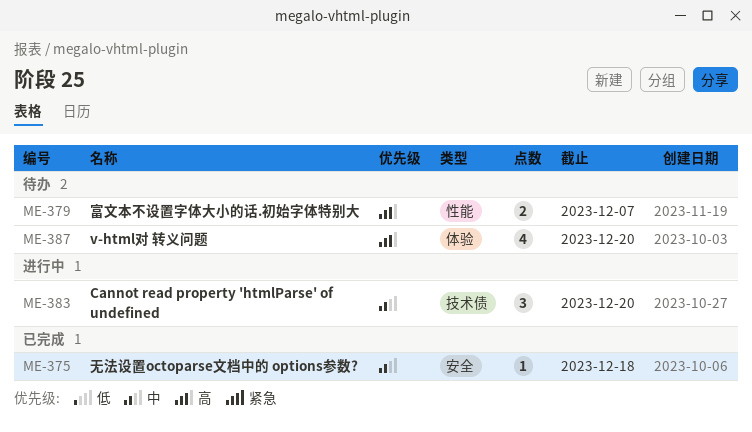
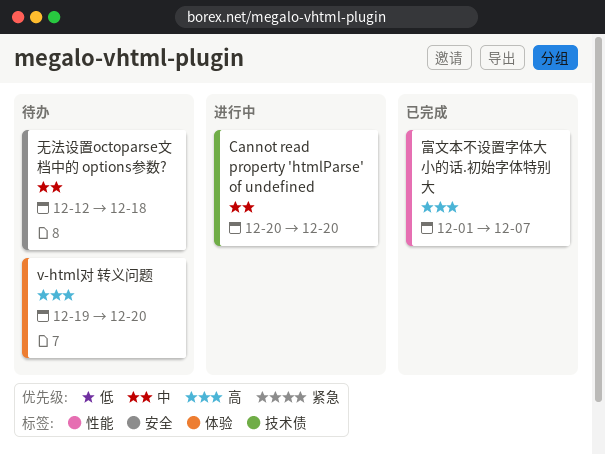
富文本不设置字体大小的话.初始字体特别大, status: 待办 -> 已完成
无法设置octoparse文档中的 options参数?, status: 已完成 -> 待办

